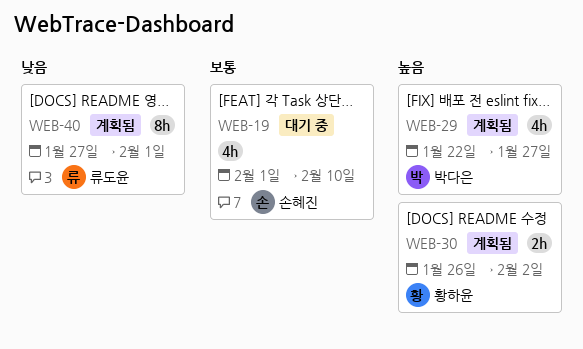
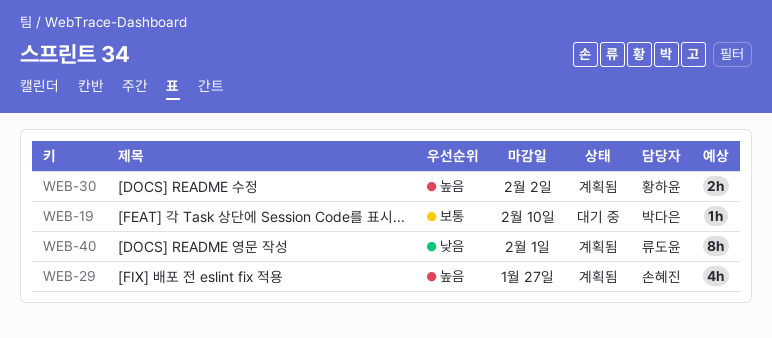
WEB-19, owner: 손혜진 -> 박다은
WEB-19, estimate: 4h -> 1h
WEB-29, owner: 박다은 -> 손혜진

